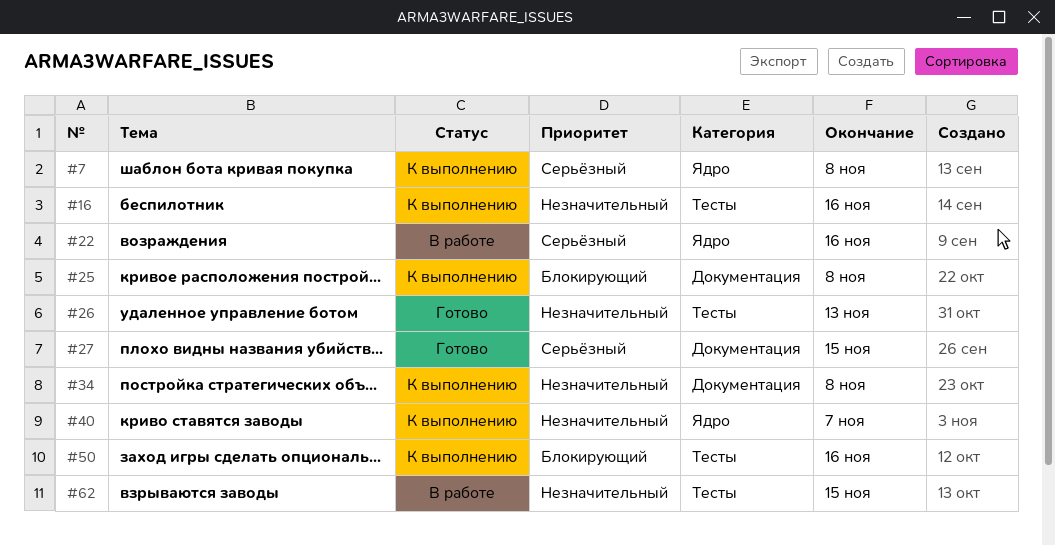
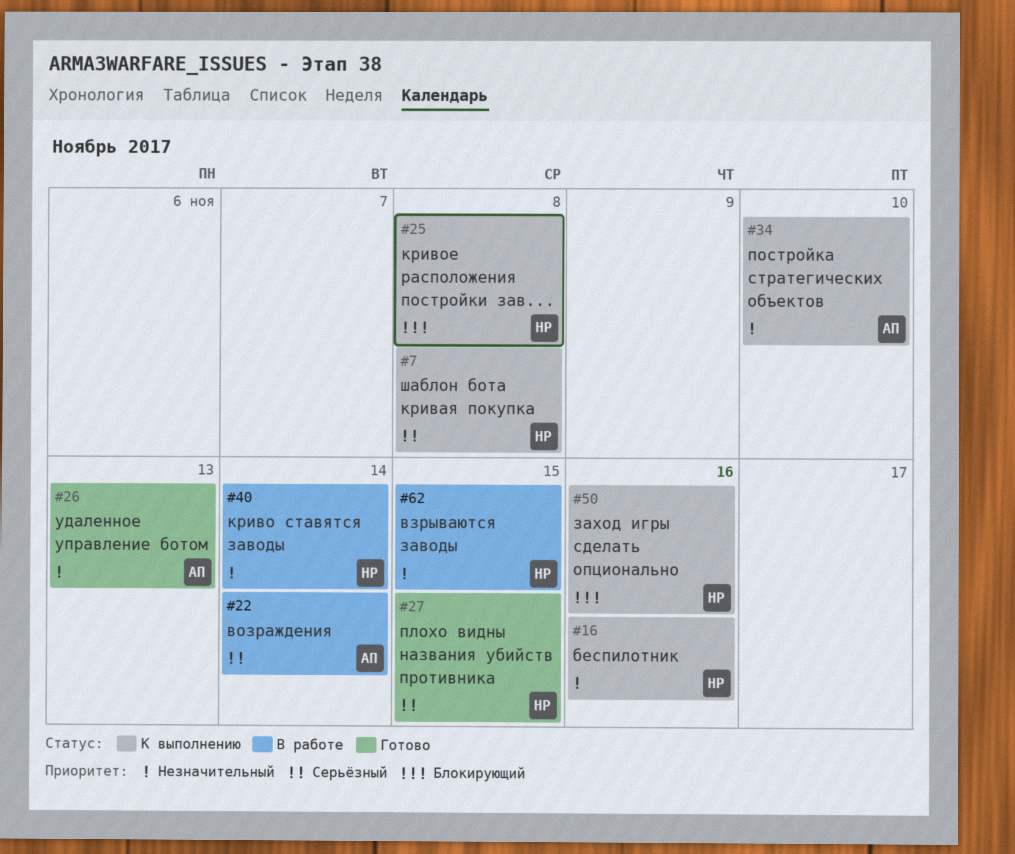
#22, due: Nov 16 -> Nov 14
#34, due: Nov 8 -> Nov 10
#40, status: К выполнению -> В работе
#40, due: Nov 7 -> Nov 14

